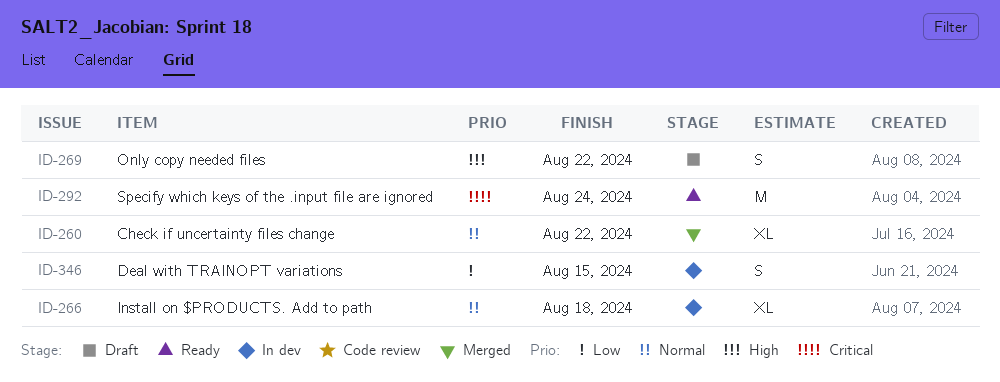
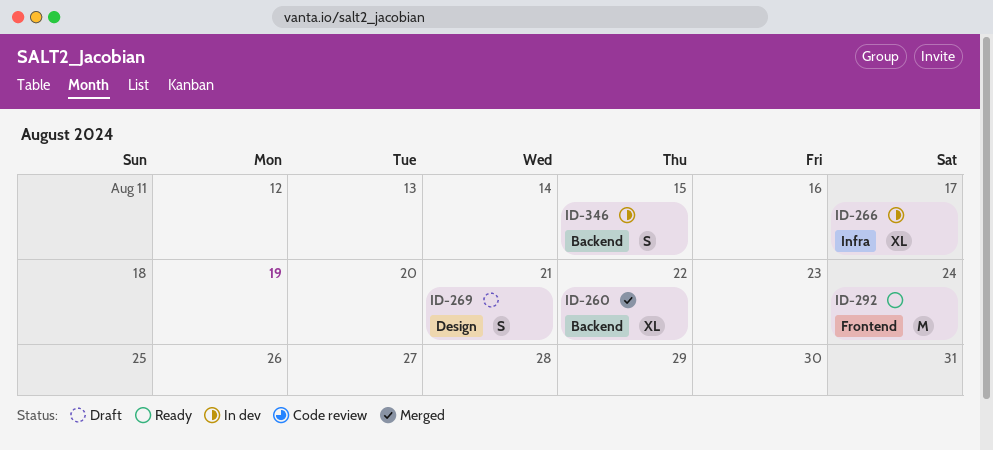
ID-266, due: Aug 18 -> Aug 17
ID-269, due: Aug 22 -> Aug 21

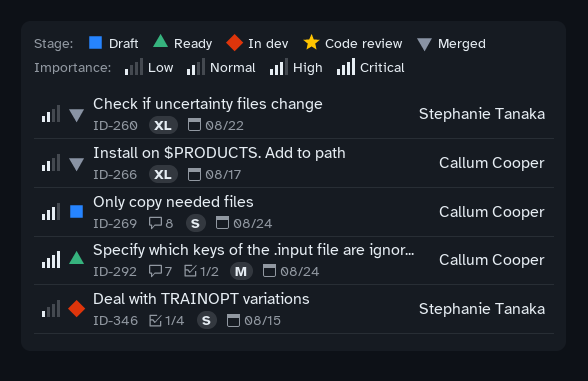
ID-266, status: In dev -> Merged
ID-269, due: Aug 21 -> Aug 24

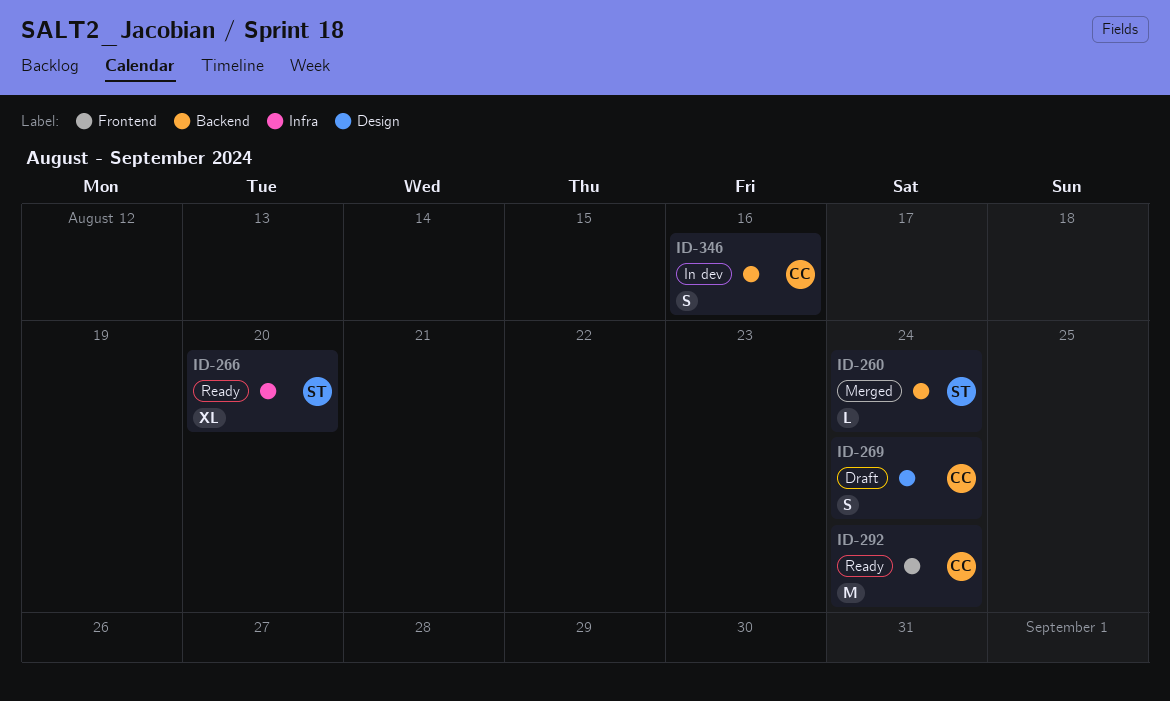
ID-260, estimate: XL -> L
ID-260, due: Aug 22 -> Aug 24
ID-266, status: Merged -> Ready
ID-266, owner: Callum Cooper -> Stephanie Tanaka
ID-266, due: Aug 17 -> Aug 20
ID-346, owner: Stephanie Tanaka -> Callum Cooper
ID-346, due: Aug 15 -> Aug 16

